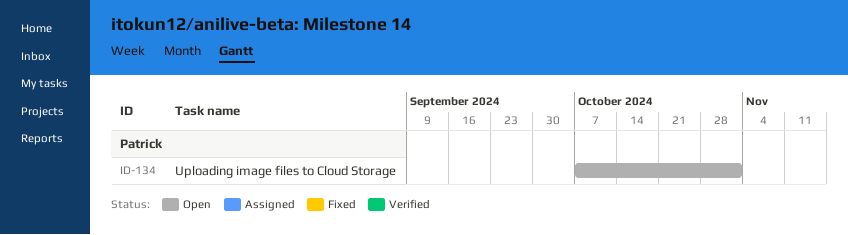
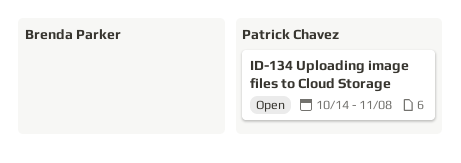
ID-134, start: Oct 7 -> Oct 14
ID-134, due: Nov 1 -> Nov 8

